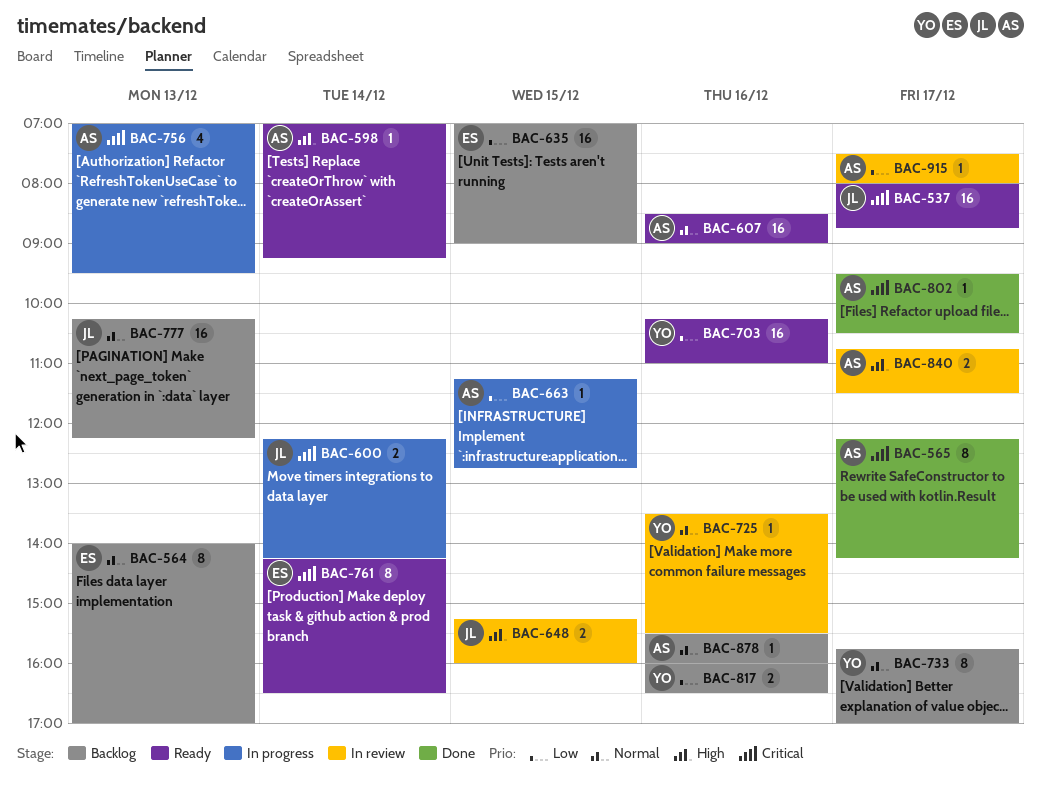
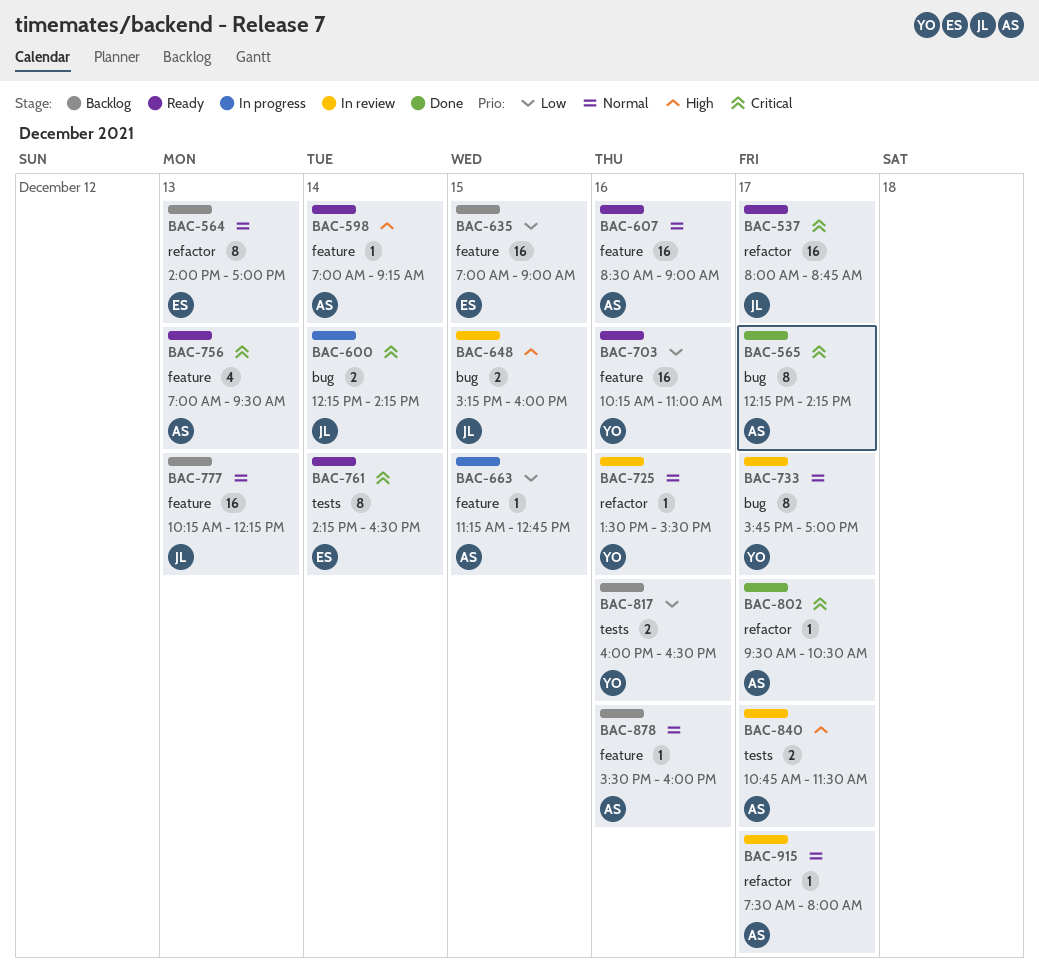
BAC-733, status: Backlog -> In review
BAC-756, status: In progress -> Ready
BAC-915, priority: Low -> Normal

